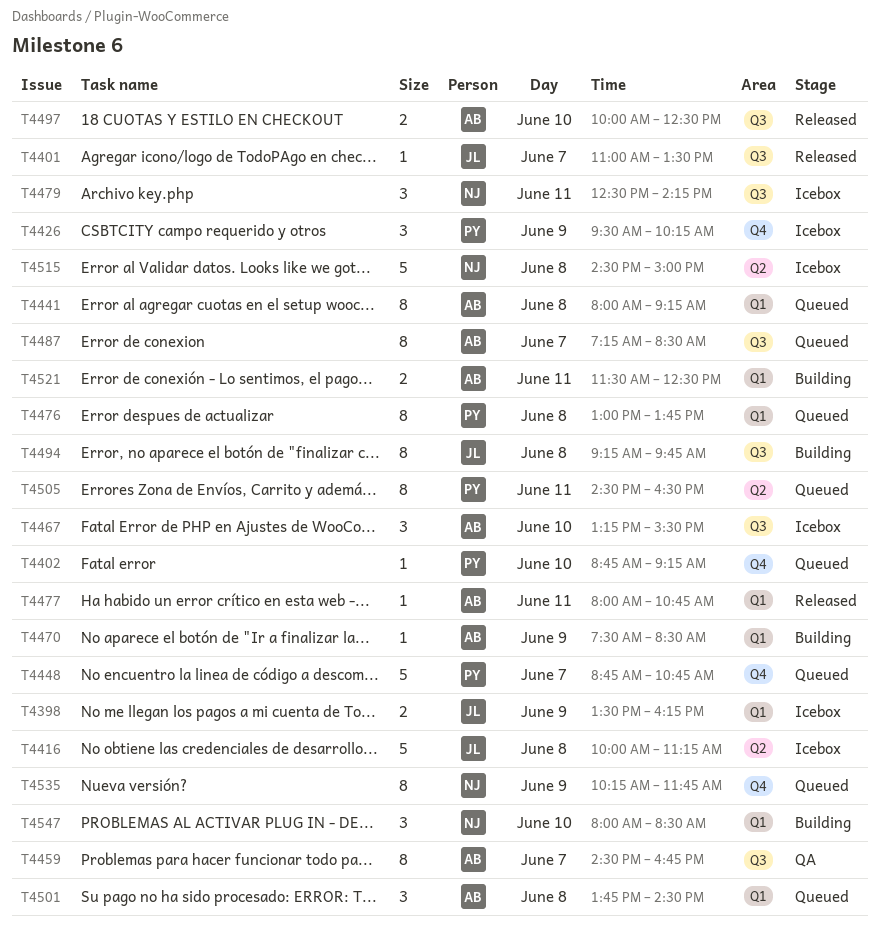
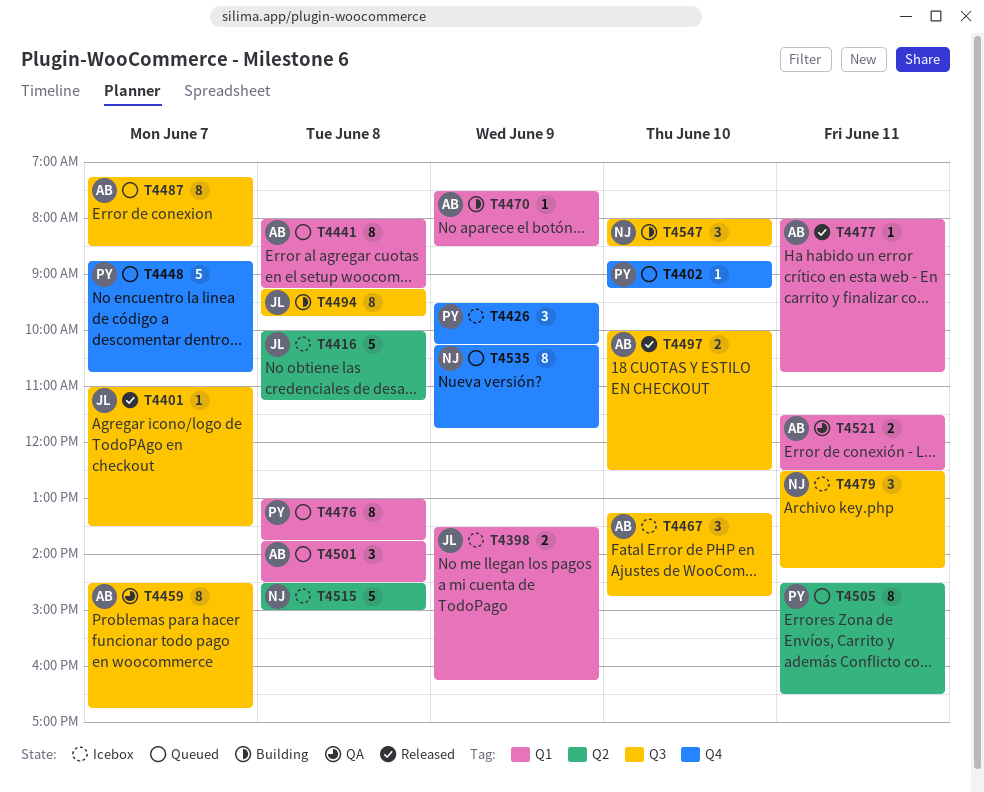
T4467, ends: 15:30 -> 14:45
T4521, status: Building -> QA
T4547, label: Q1 -> Q3

